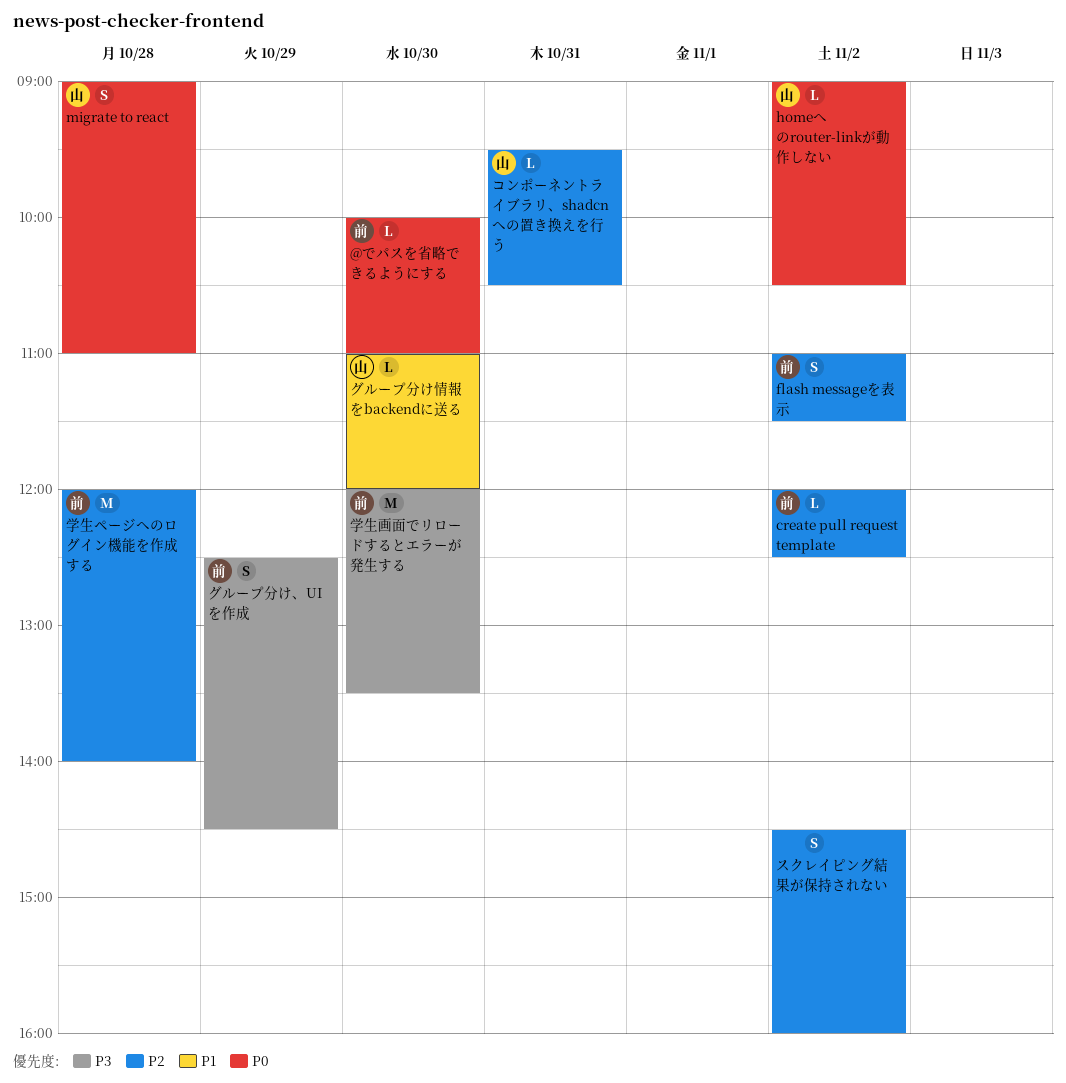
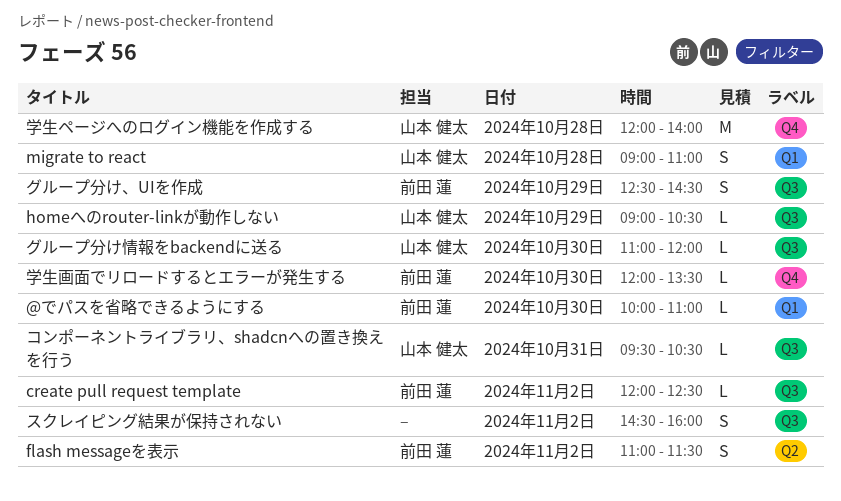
homeへのrouter-linkが動作しない, day: Nov 2 -> Oct 29
学生ページへのログイン機能を作成する, owner: 前田 蓮 -> 山本 健太
学生画面でリロードするとエラーが発生する, estimate: M -> L

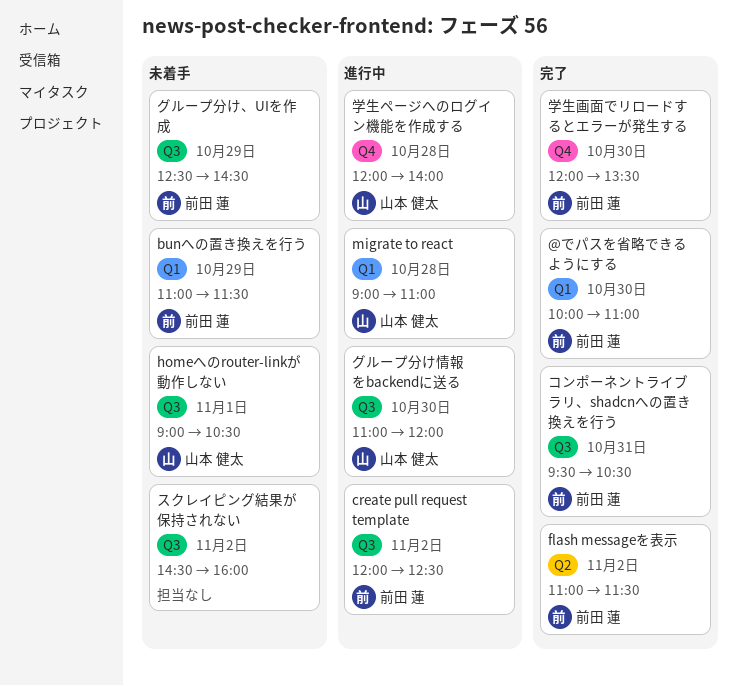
bunへの置き換えを行う: none -> present
homeへのrouter-linkが動作しない, day: Oct 29 -> Nov 1
コンポーネントライブラリ、shadcnへの置き換えを行う, owner: 山本 健太 -> 前田 蓮

